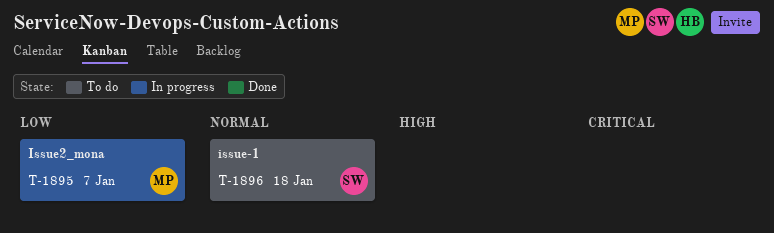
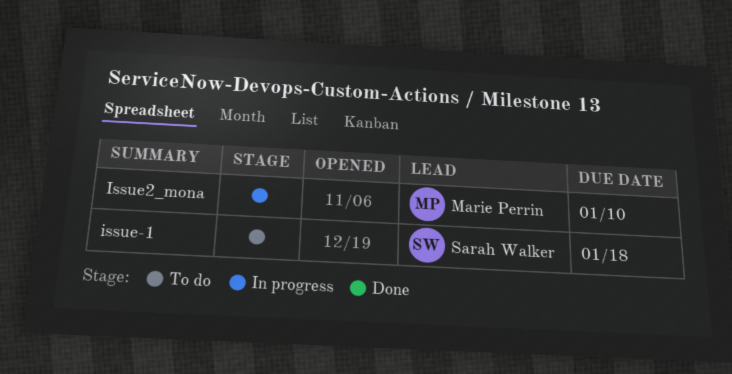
Issue2_mona, due: Jan 7 -> Jan 10

